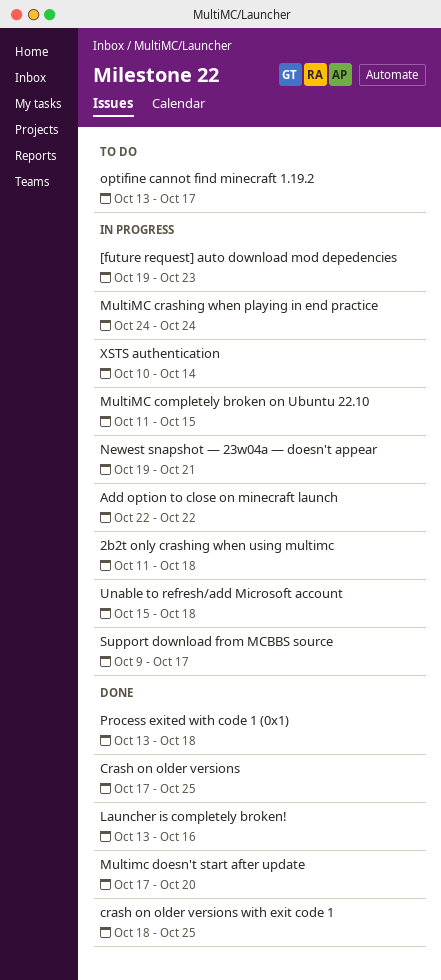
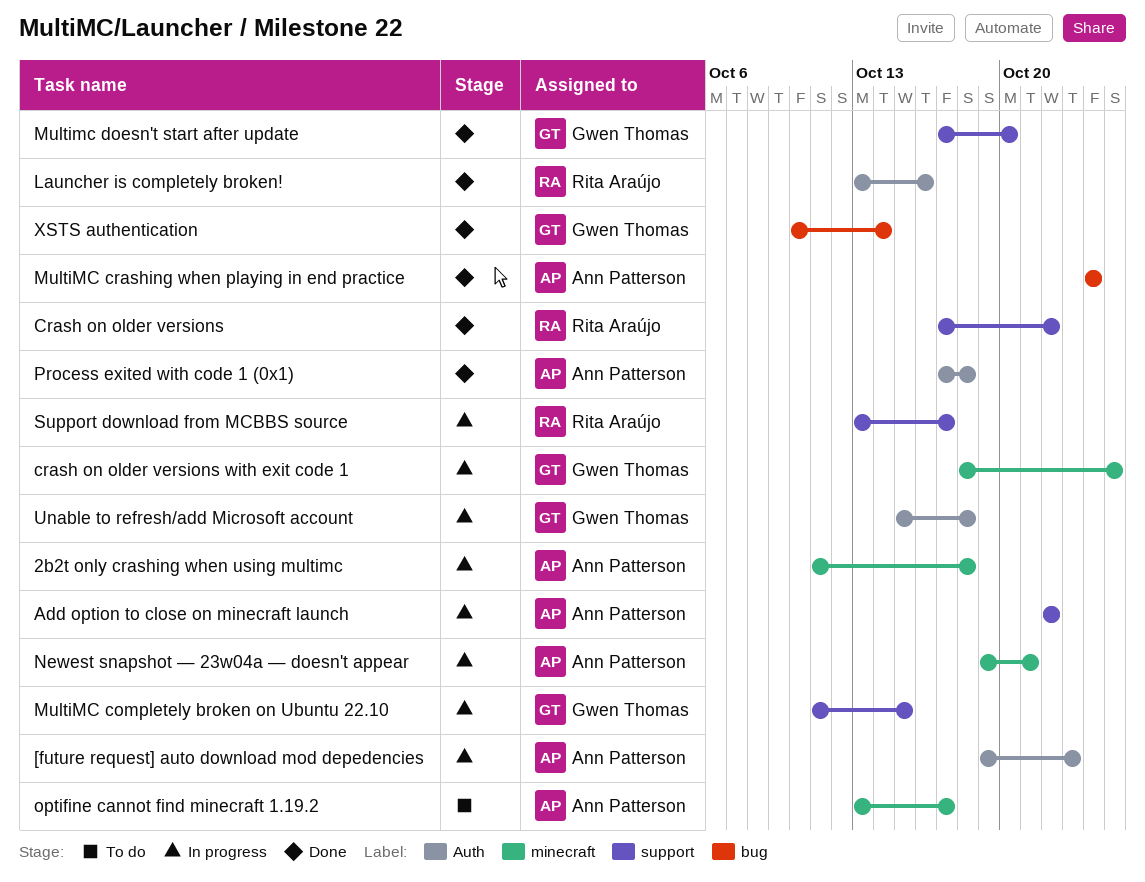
Crash on older versions, due: Oct 25 -> Oct 22
crash on older versions with exit code 1, status: Done -> In progress
MultiMC crashing when playing in end practice, status: In progress -> Done
Process exited with code 1 (0x1), start: Oct 13 -> Oct 17
Support download from MCBBS source, start: Oct 9 -> Oct 13
XSTS authentication, status: In progress -> Done

